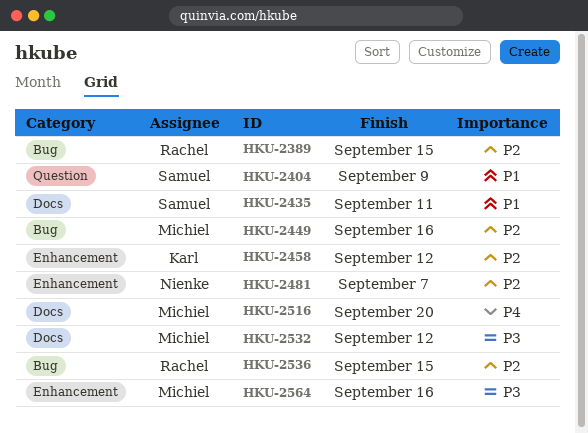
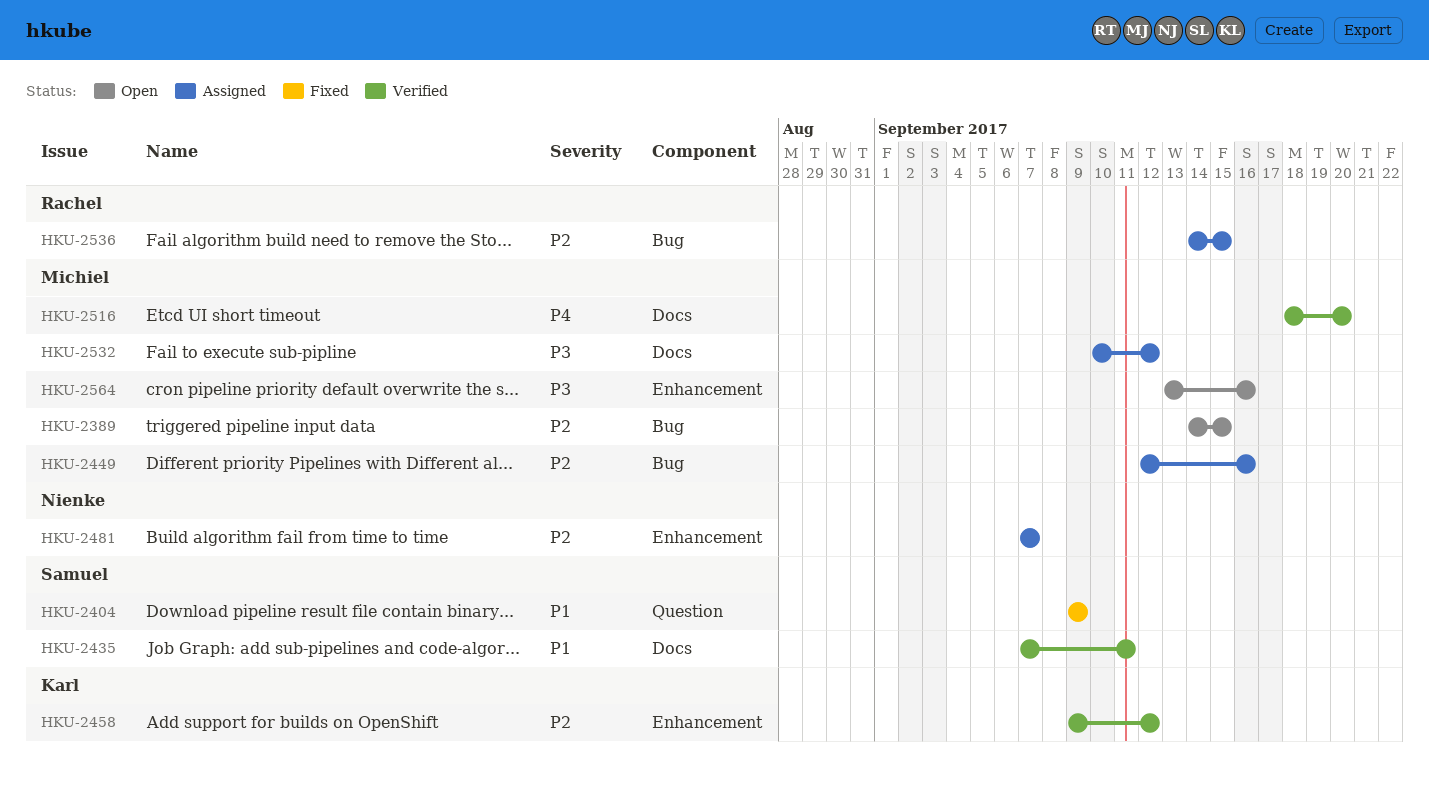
HKU-2389, owner: Rachel -> Michiel

